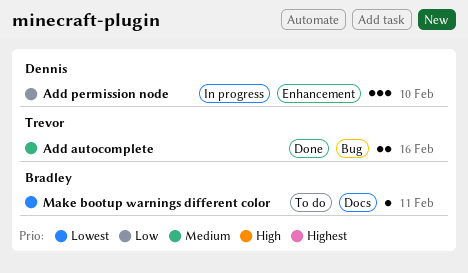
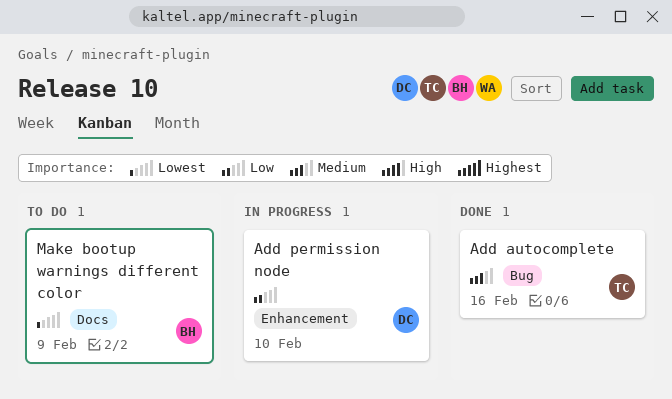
Make bootup warnings different color, due: Feb 11 -> Feb 9

